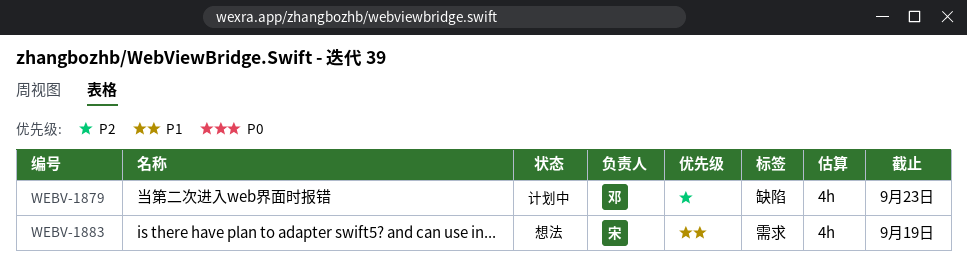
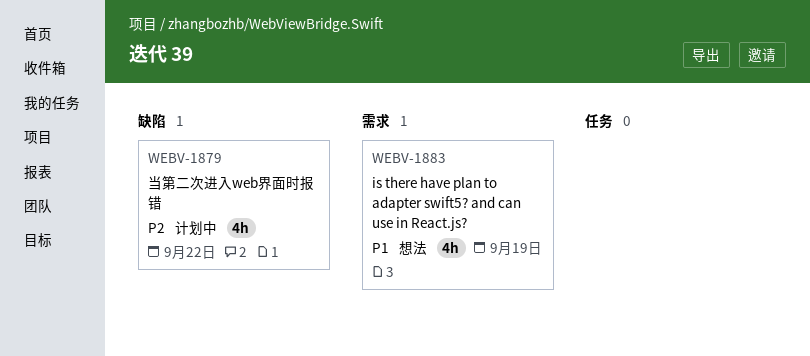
WEBV-1879, due: Sep 23 -> Sep 22

